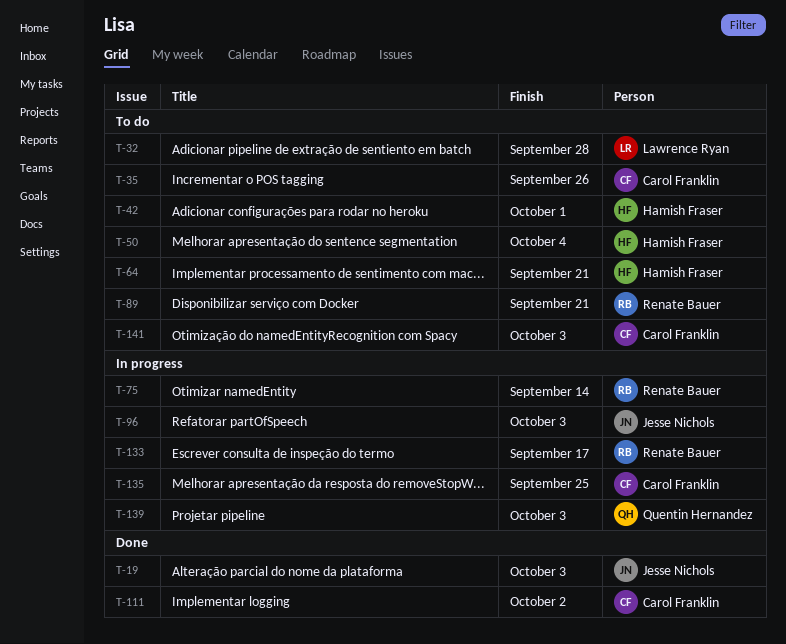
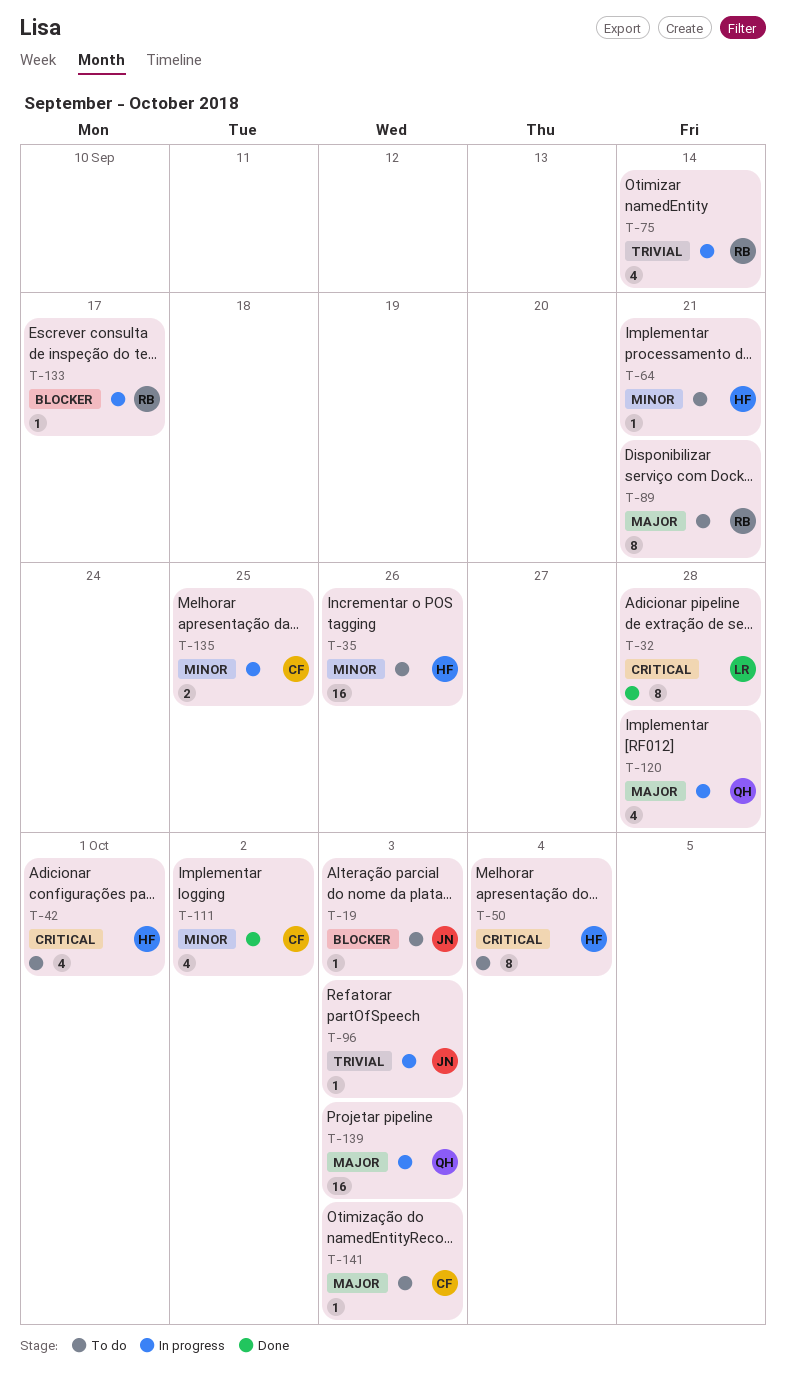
T-19, status: Done -> To do
T-32, status: To do -> Done
T-35, owner: Carol Franklin -> Hamish Fraser
T-120: none -> present

